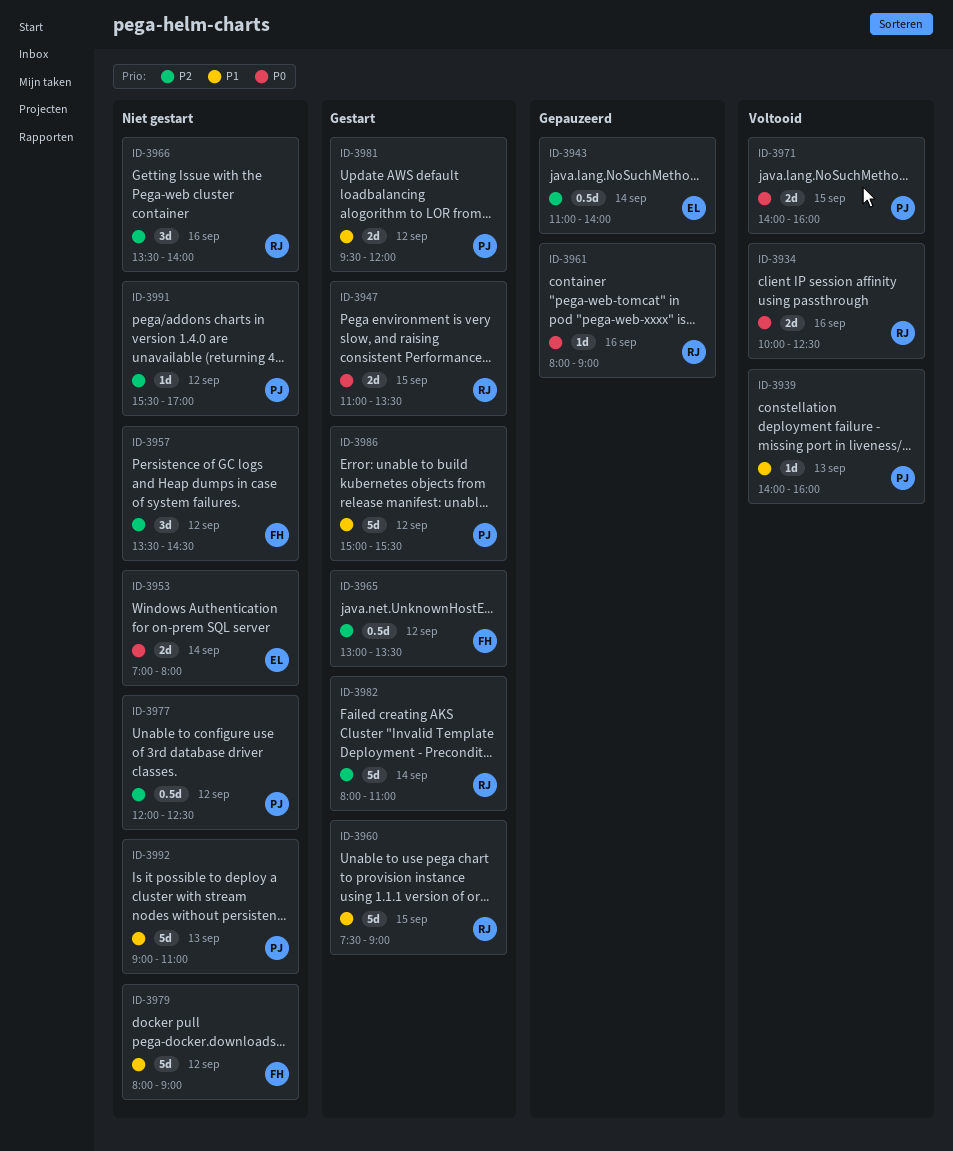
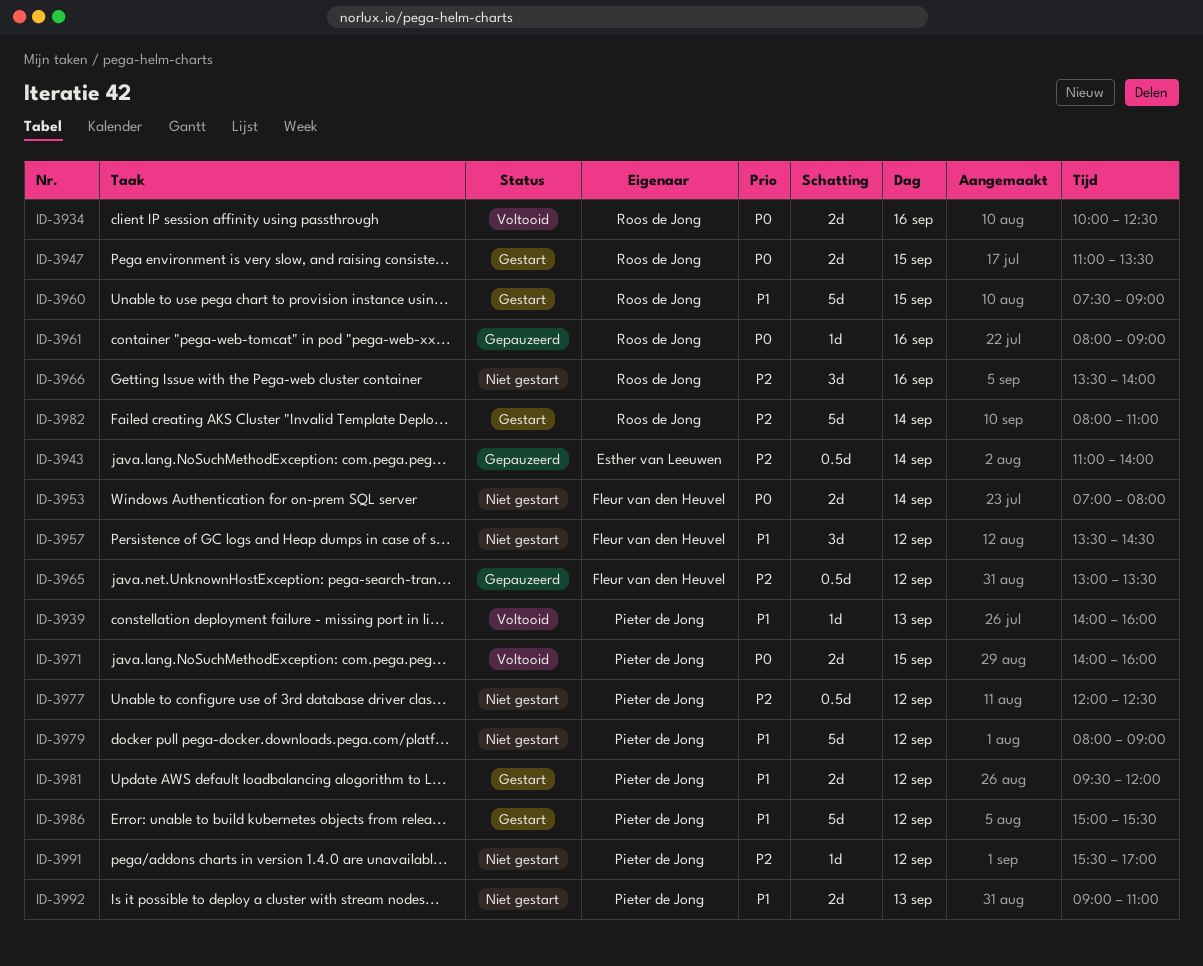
ID-3953, owner: Esther van Leeuwen -> Fleur van den Heuvel
ID-3957, priority: P2 -> P1
ID-3965, status: Gestart -> Gepauzeerd
ID-3979, owner: Fleur van den Heuvel -> Pieter de Jong
ID-3992, estimate: 5d -> 2d

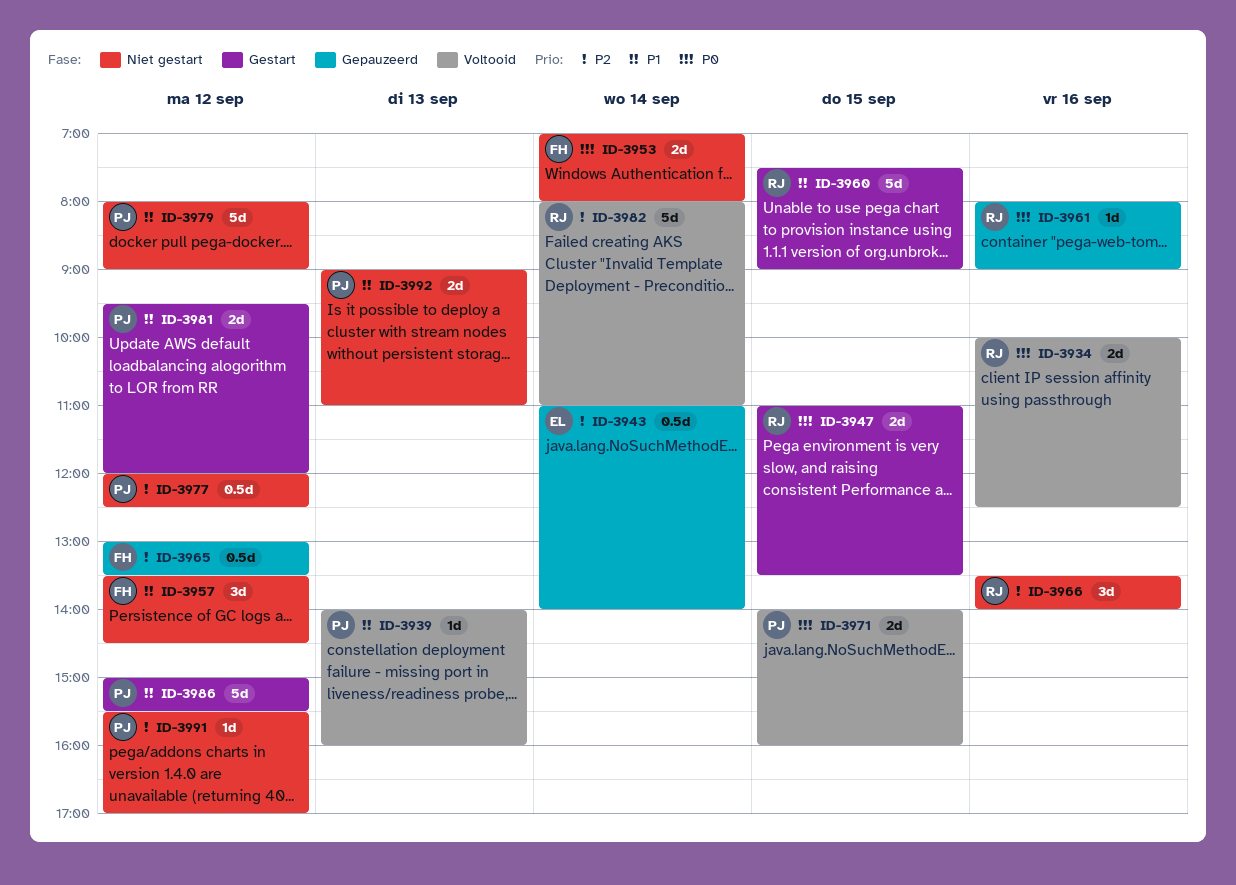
ID-3982, status: Gestart -> Voltooid

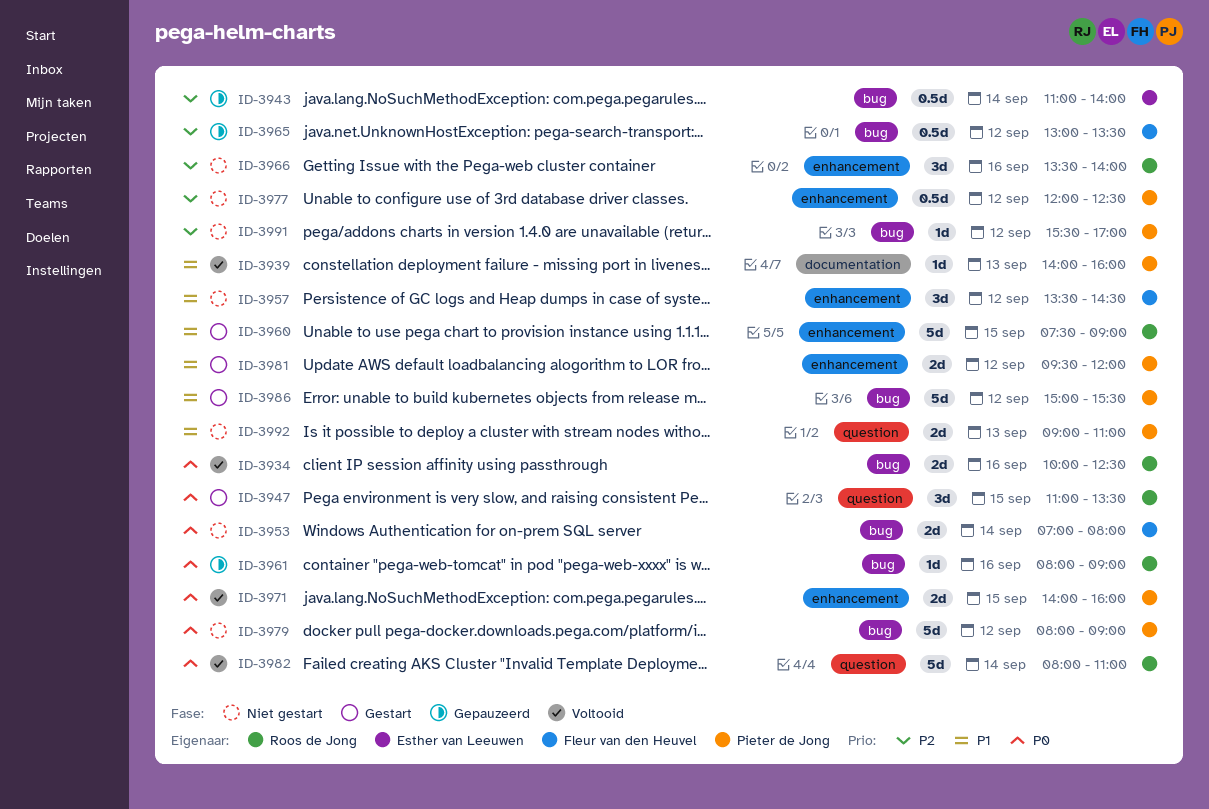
ID-3947, estimate: 2d -> 3d
ID-3979, priority: P1 -> P0
ID-3982, priority: P2 -> P0

